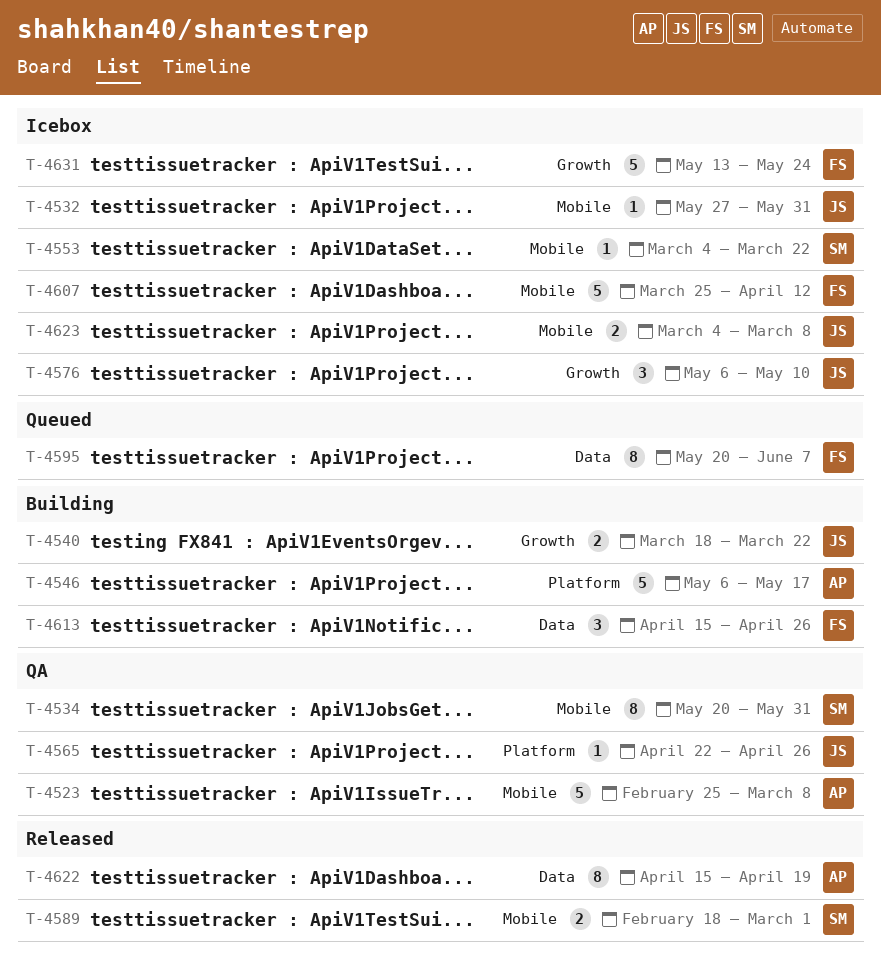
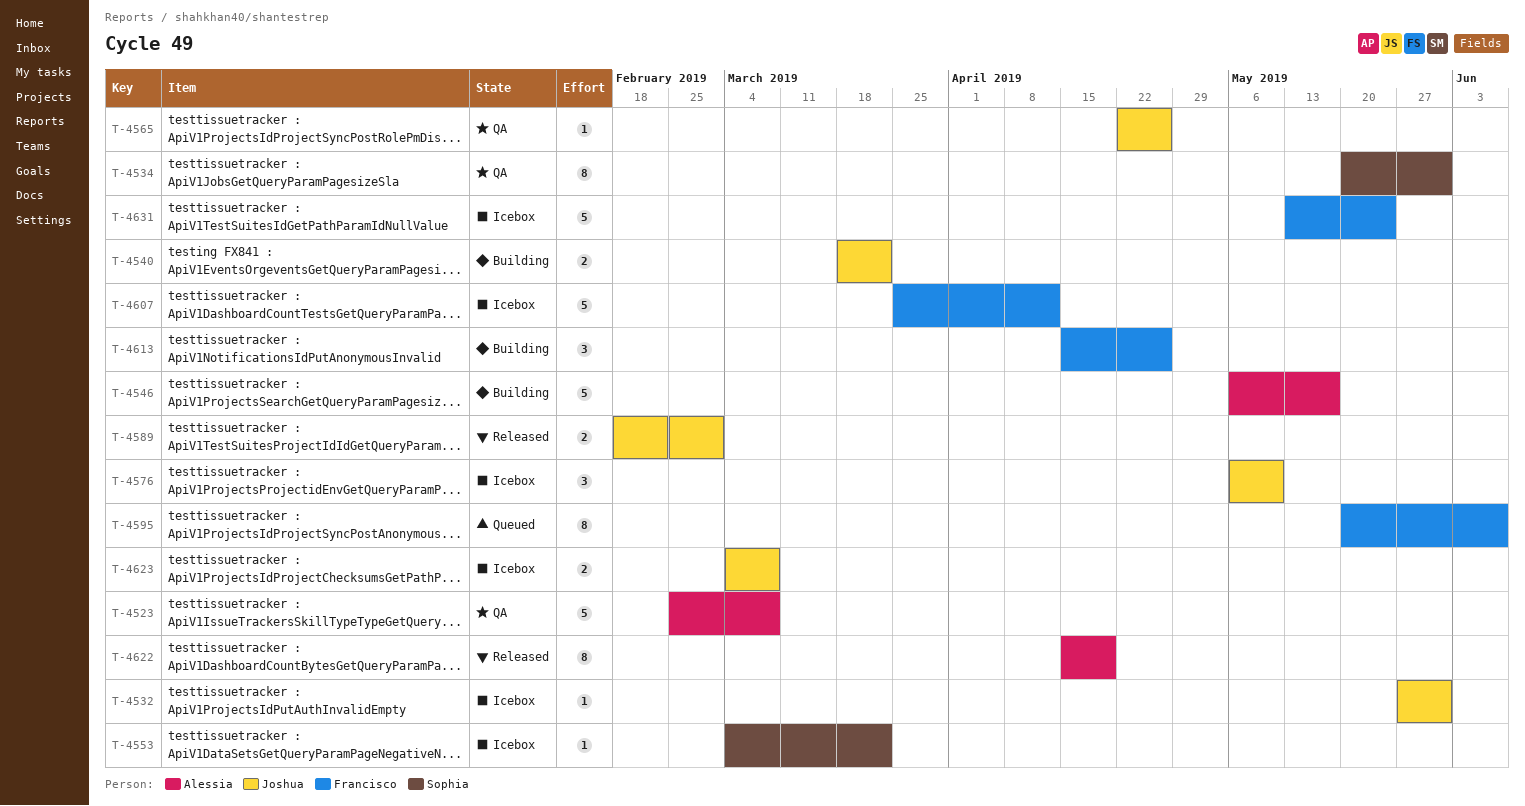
T-4589, owner: Sophia -> Joshua

